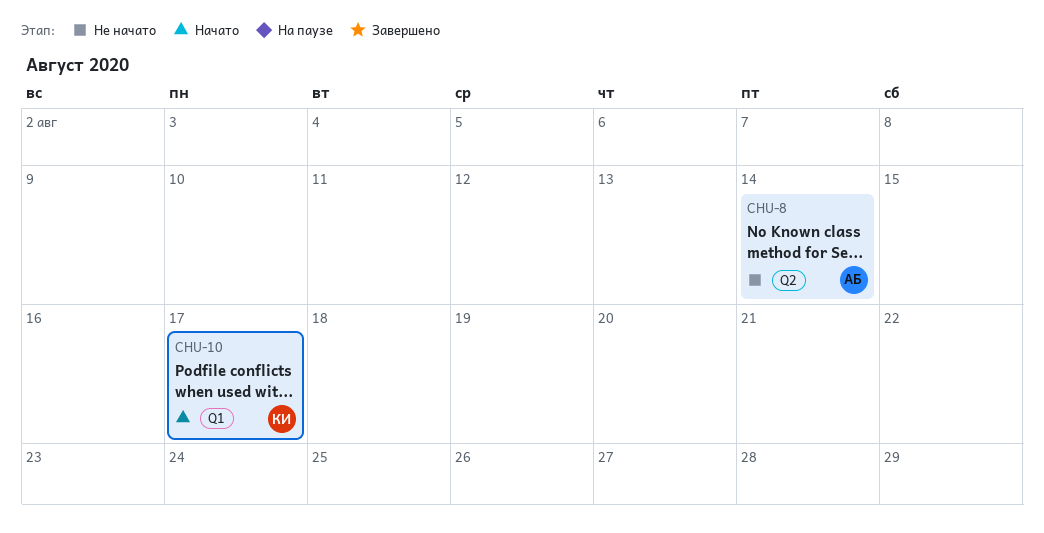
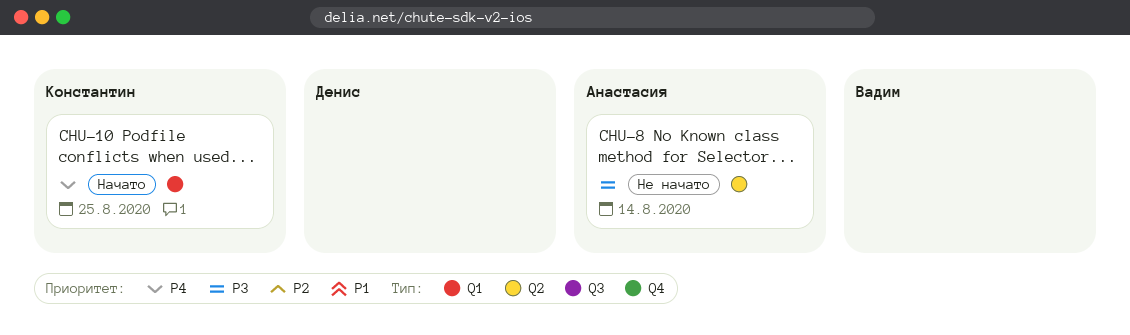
CHU-10, due: Aug 17 -> Aug 25

